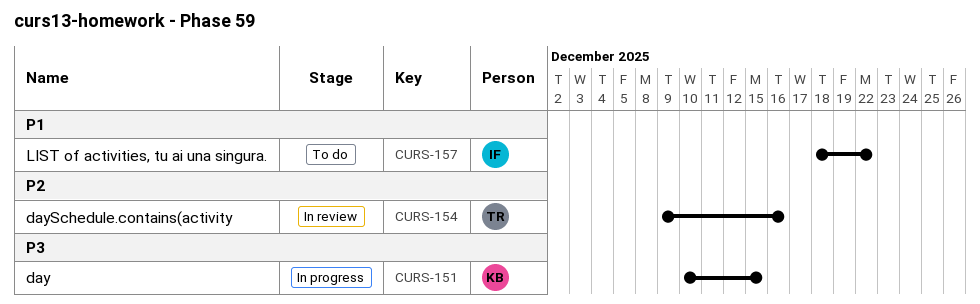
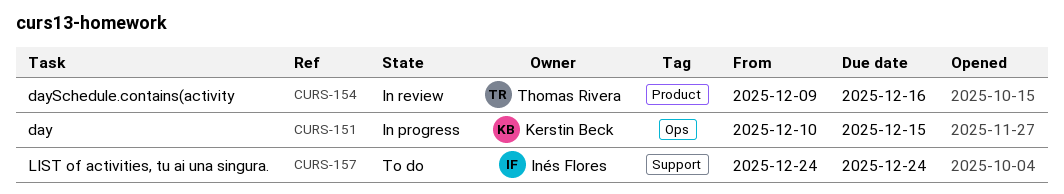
CURS-157, start: Dec 18 -> Dec 24
CURS-157, due: Dec 22 -> Dec 24

